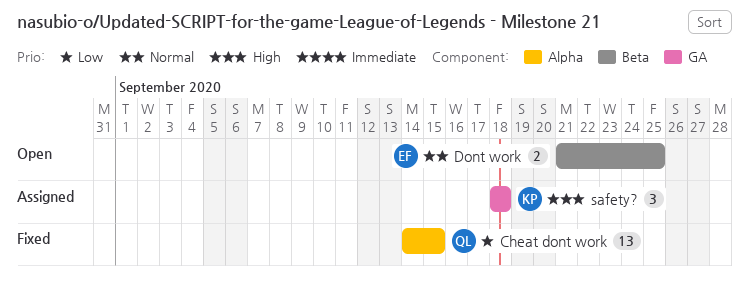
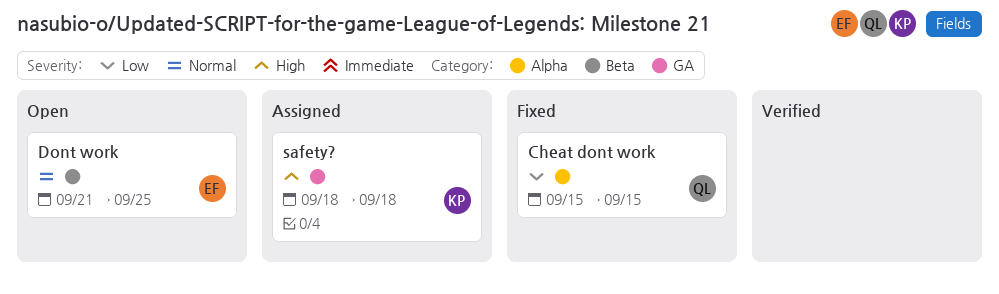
Cheat dont work, start: Sep 14 -> Sep 15

